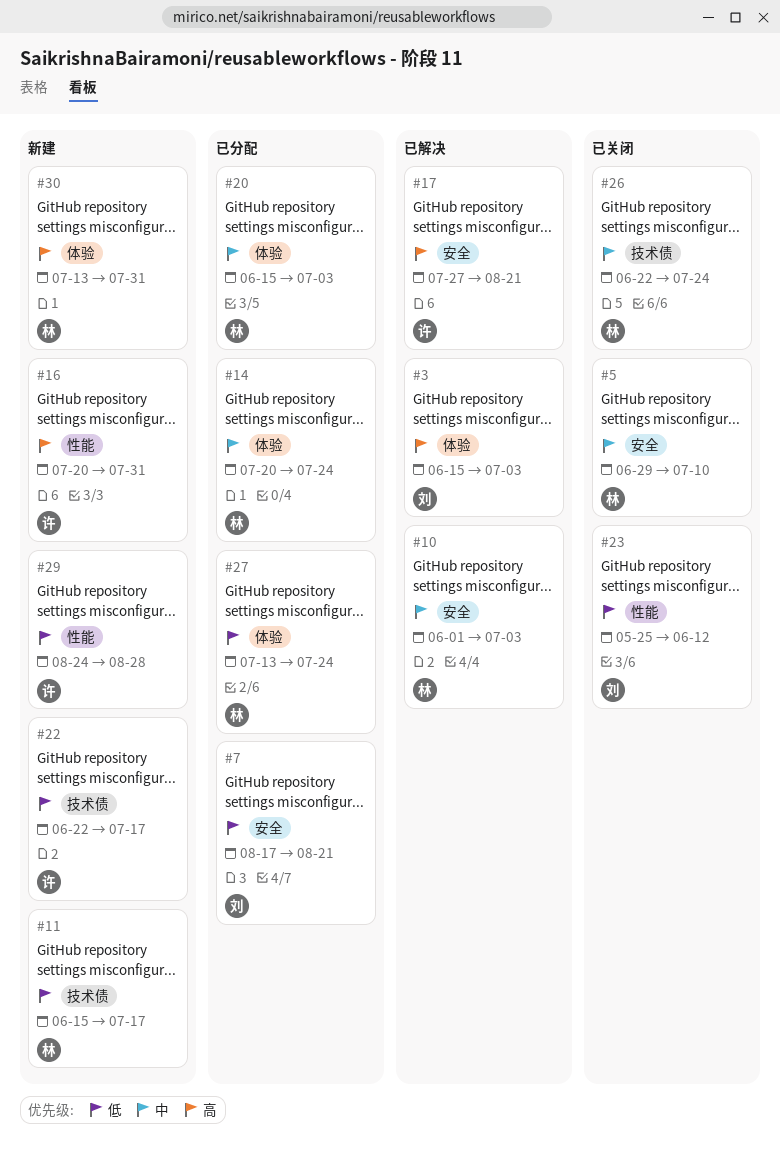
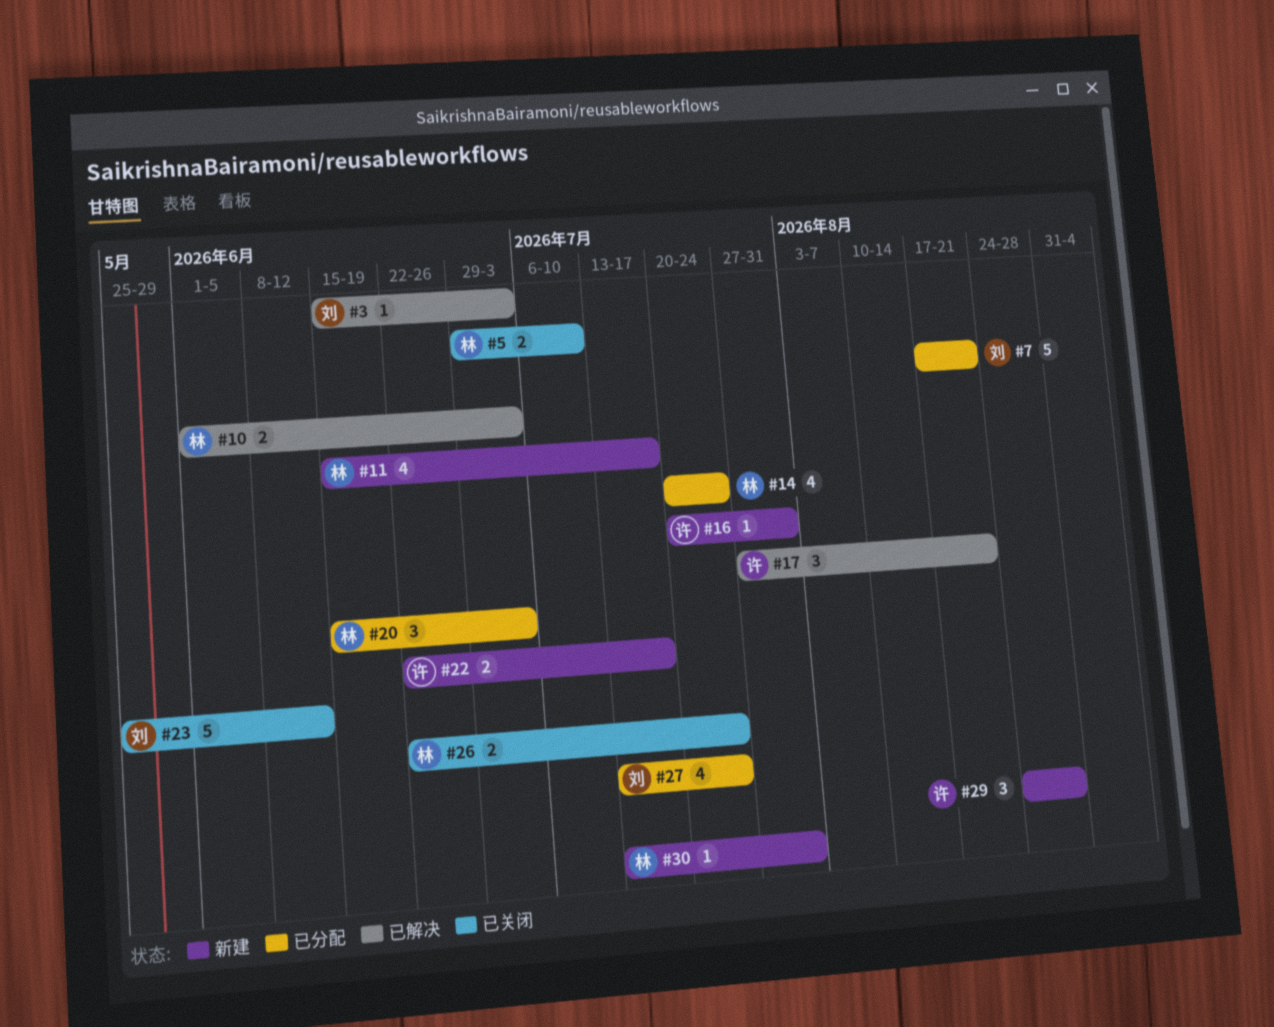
#27, owner: 林 -> 刘

